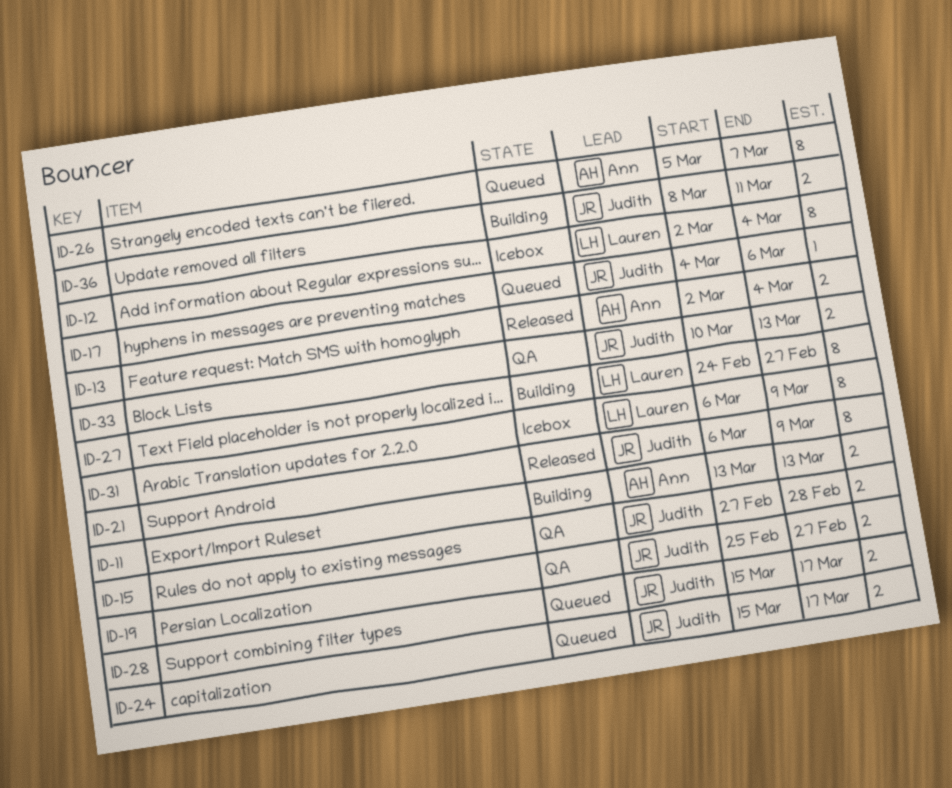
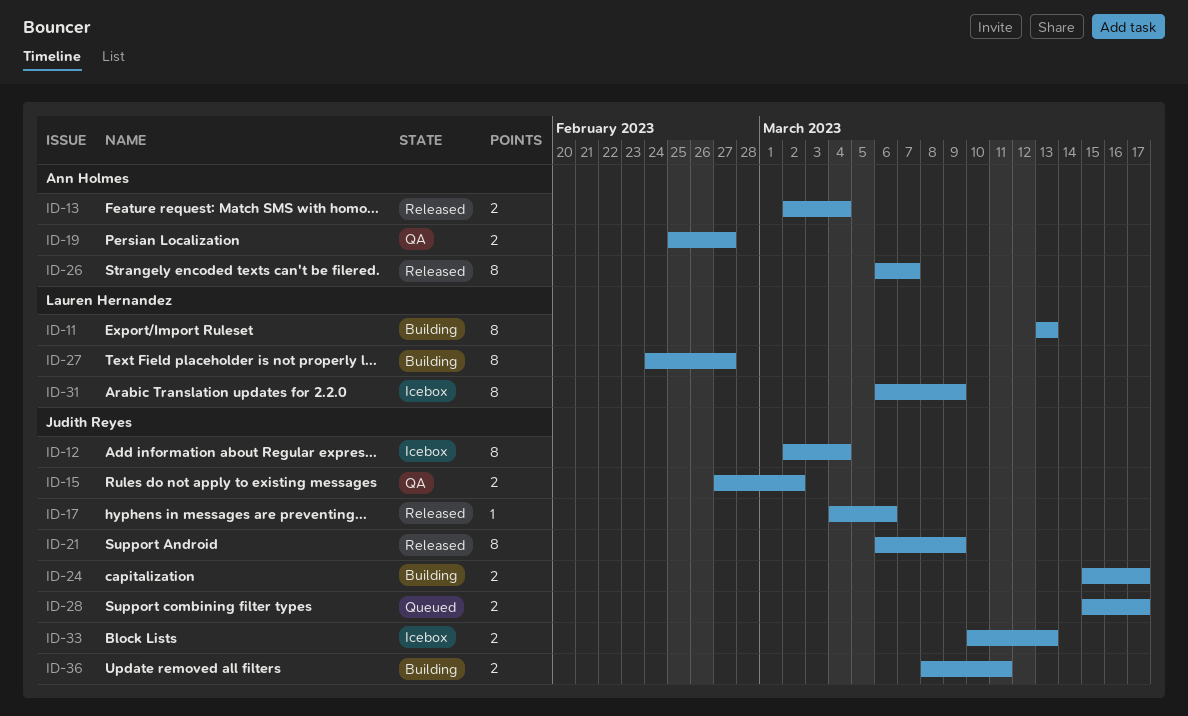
ID-11, owner: Ann Holmes -> Lauren Hernandez
ID-11, estimate: 2 -> 8
ID-12, owner: Lauren Hernandez -> Judith Reyes
ID-15, due: Feb 28 -> Mar 2
ID-17, status: Queued -> Released
ID-19, owner: Judith Reyes -> Ann Holmes
ID-24, status: Queued -> Building
ID-26, status: Queued -> Released
ID-26, start: Mar 5 -> Mar 6
ID-33, status: QA -> Icebox

